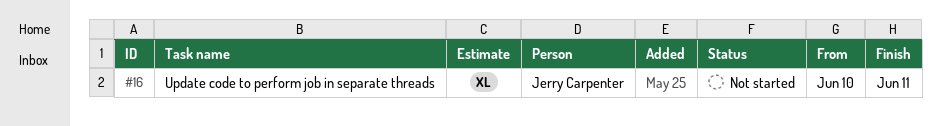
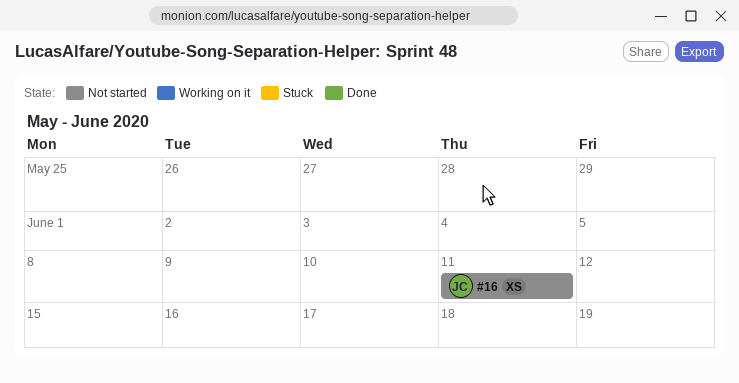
#16, estimate: XL -> XS
#16, start: Jun 10 -> Jun 11

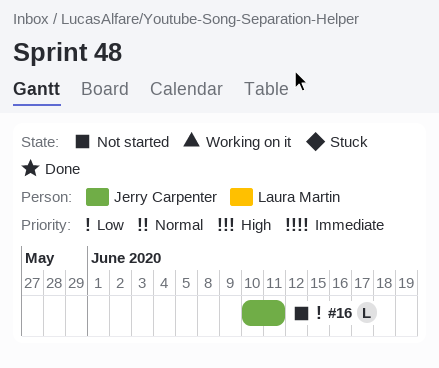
#16, estimate: XS -> L
#16, start: Jun 11 -> Jun 10

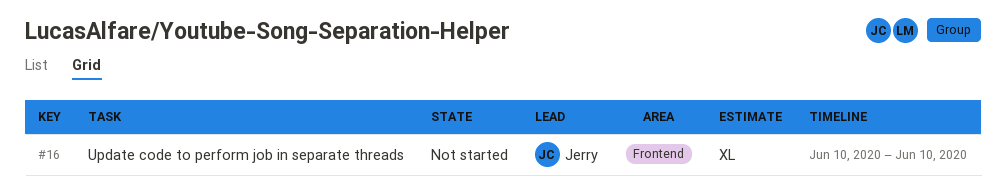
#16, estimate: L -> XL
#16, due: Jun 11 -> Jun 10

